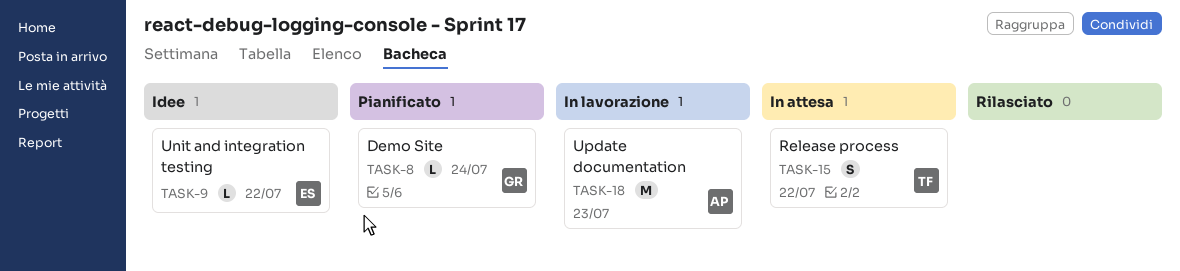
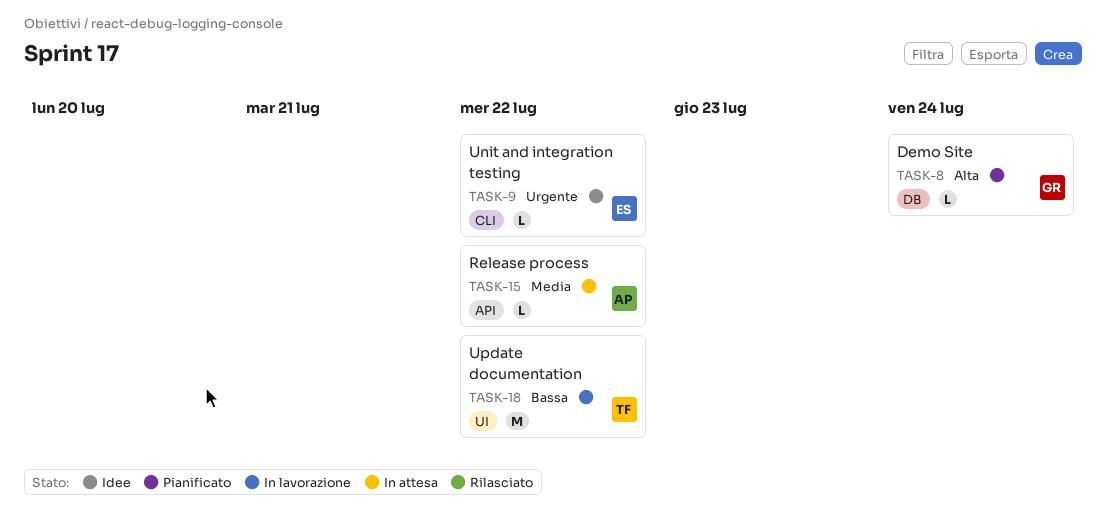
TASK-15, owner: TF -> AP
TASK-15, estimate: S -> L
TASK-18, owner: AP -> TF
TASK-18, due: Jul 23 -> Jul 22

